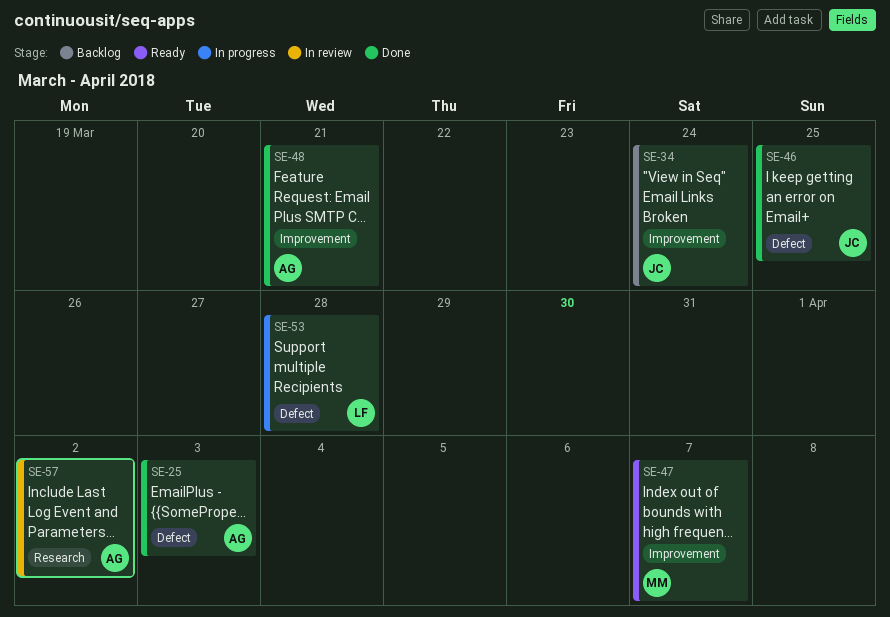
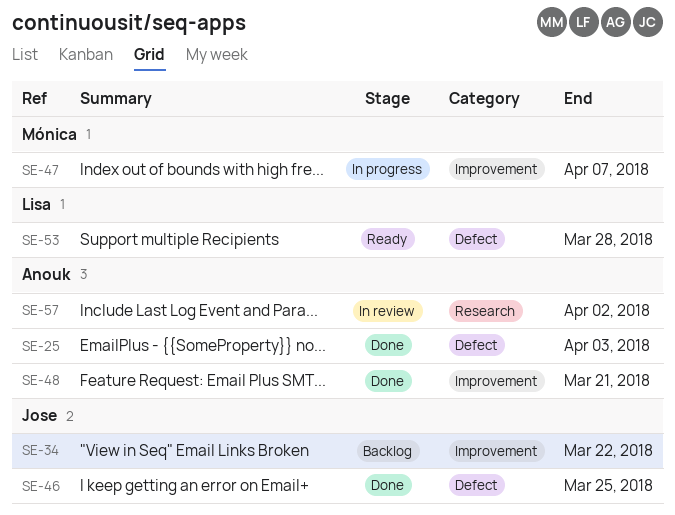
SE-34, due: Mar 24 -> Mar 22
SE-47, status: Ready -> In progress
SE-53, status: In progress -> Ready

